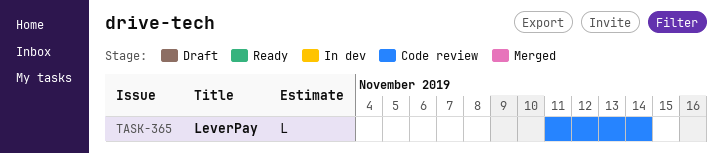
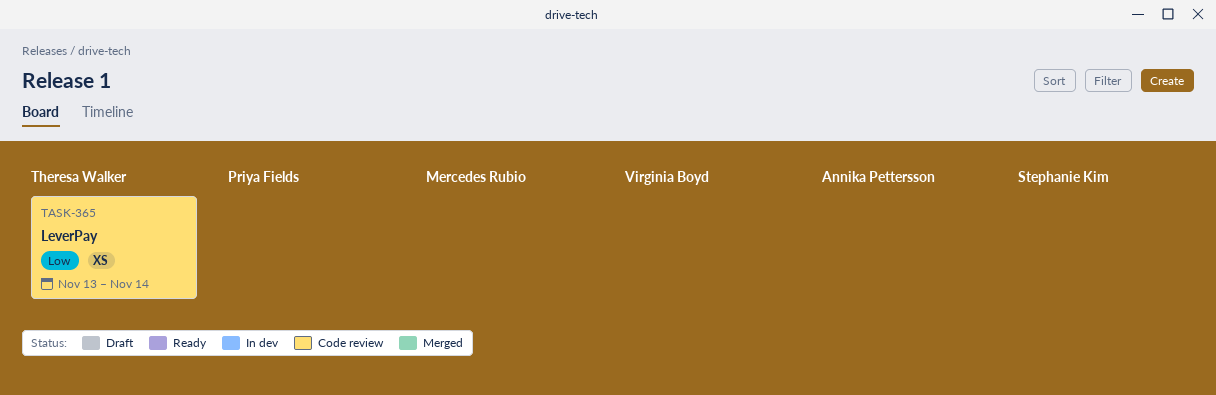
TASK-365, estimate: L -> XS
TASK-365, start: Nov 11 -> Nov 13

